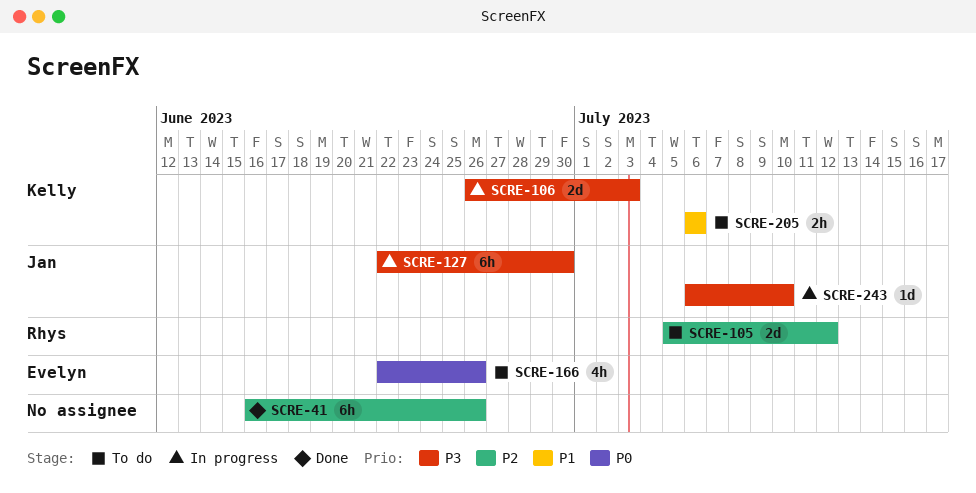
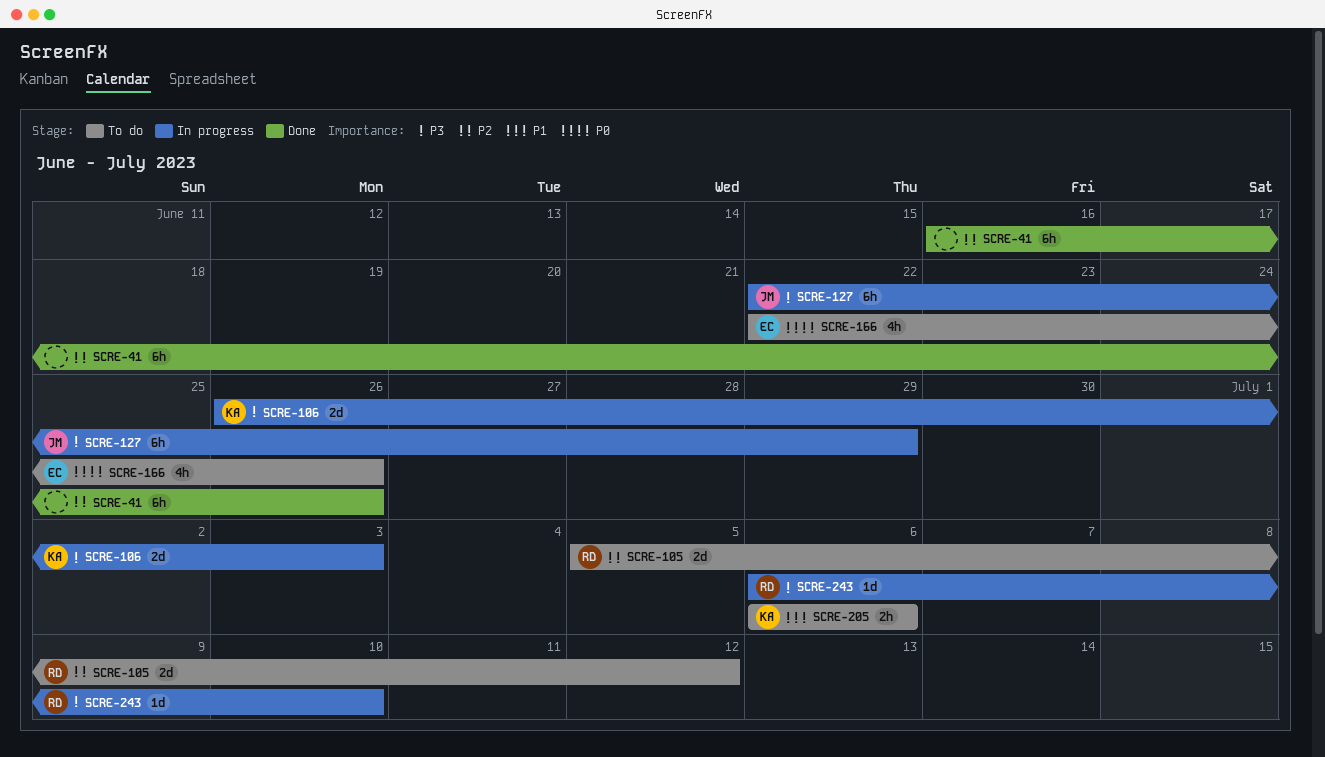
SCRE-127, due: Jun 30 -> Jun 29
SCRE-243, owner: Jan -> Rhys

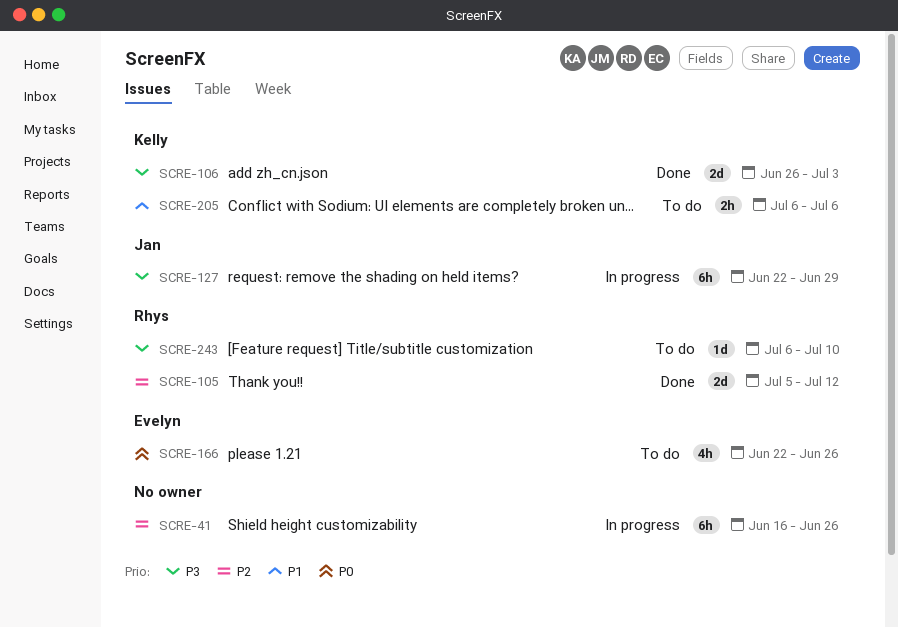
SCRE-41, status: Done -> In progress
SCRE-105, status: To do -> Done
SCRE-106, status: In progress -> Done
SCRE-243, status: In progress -> To do

